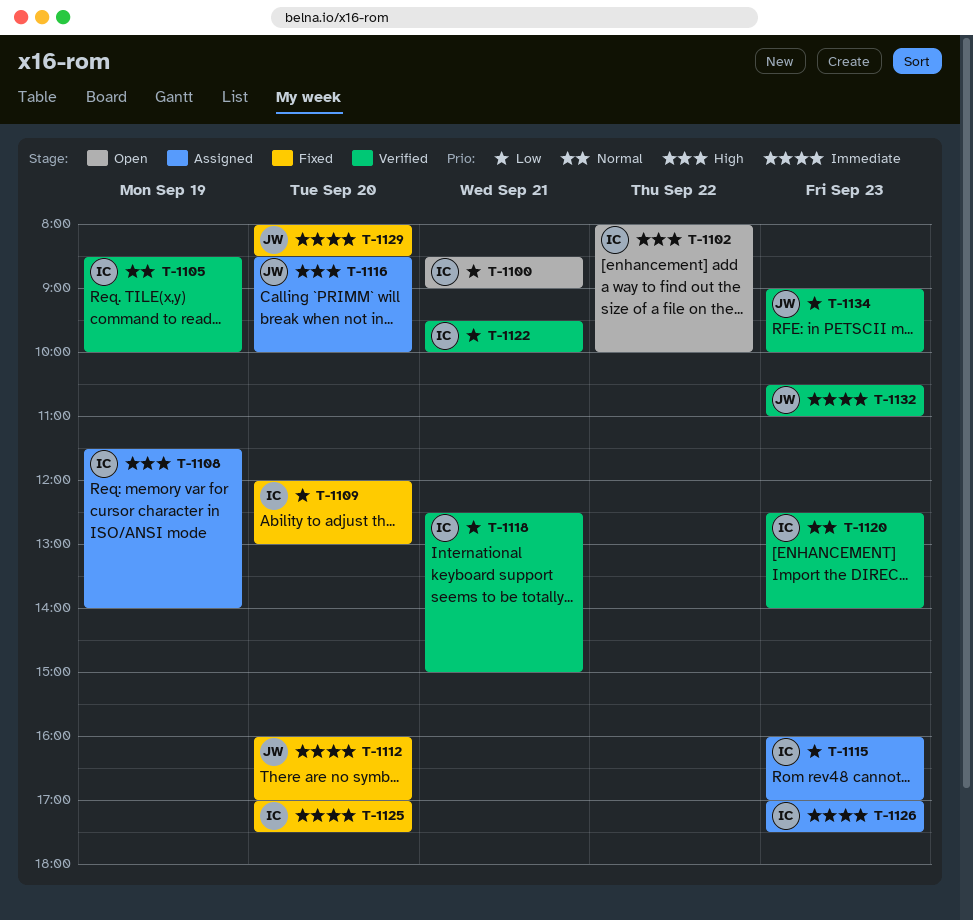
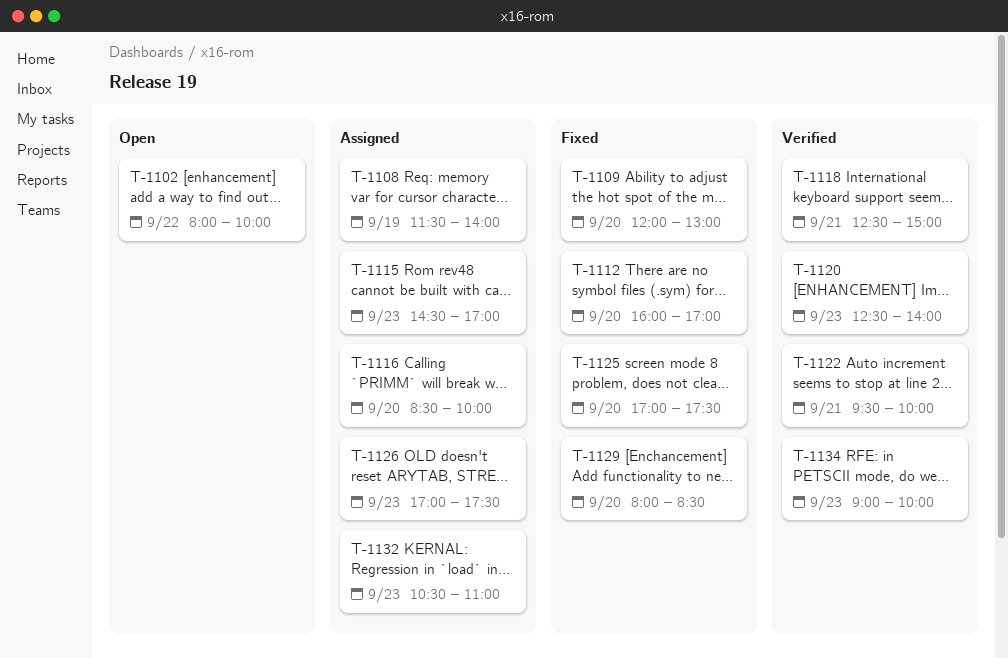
T-1100: present -> none
T-1105: present -> none
T-1115, begins: 16:00 -> 14:30
T-1132, status: Verified -> Assigned

